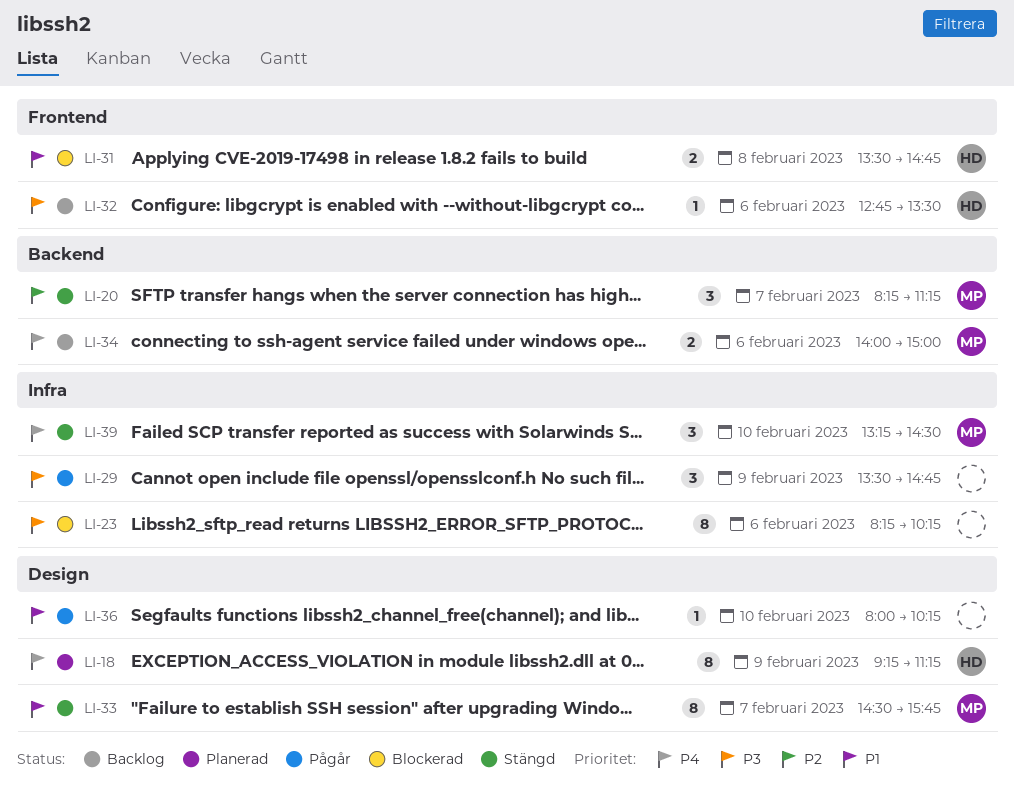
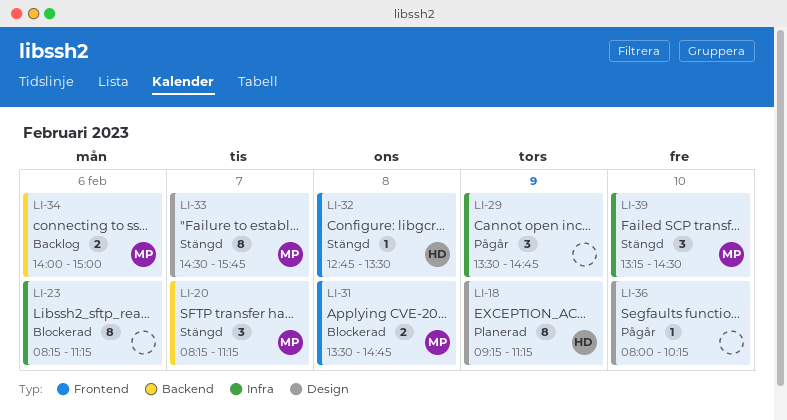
LI-23, ends: 10:15 -> 11:15
LI-31, owner: HD -> MP
LI-32, status: Backlog -> Stängd
LI-32, day: Feb 6 -> Feb 8

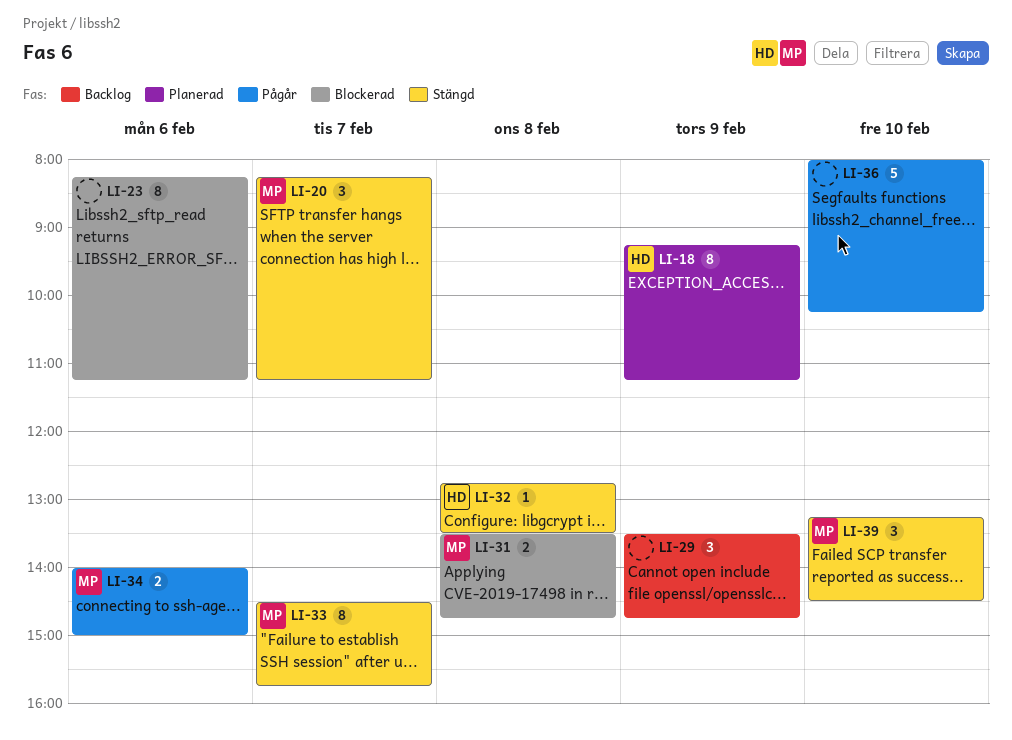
LI-29, status: Pågår -> Backlog
LI-34, status: Backlog -> Pågår
LI-36, estimate: 1 -> 5

